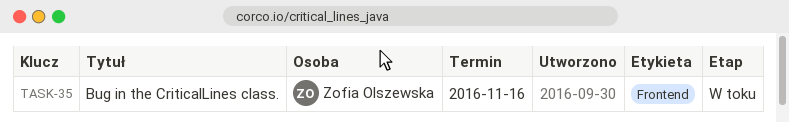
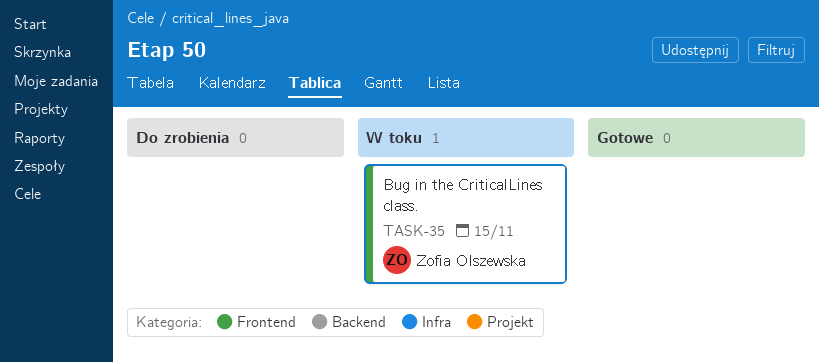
TASK-35, due: Nov 16 -> Nov 15

